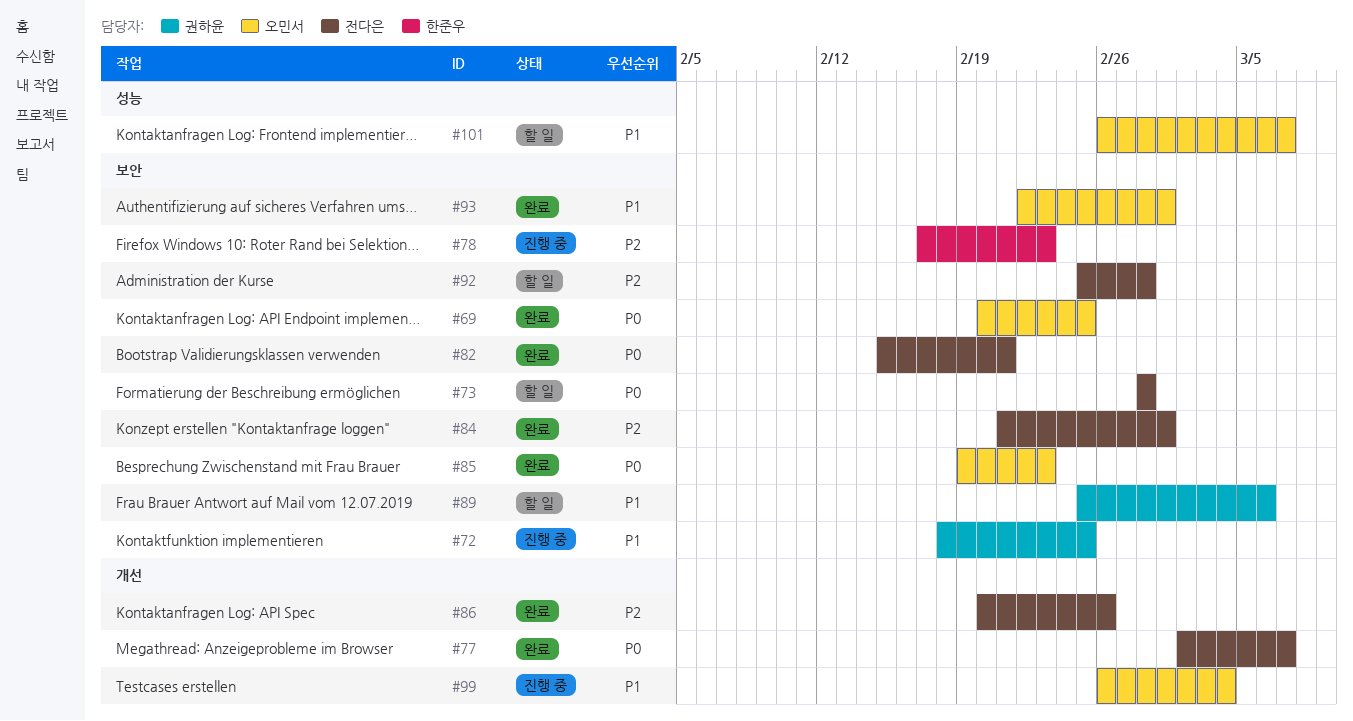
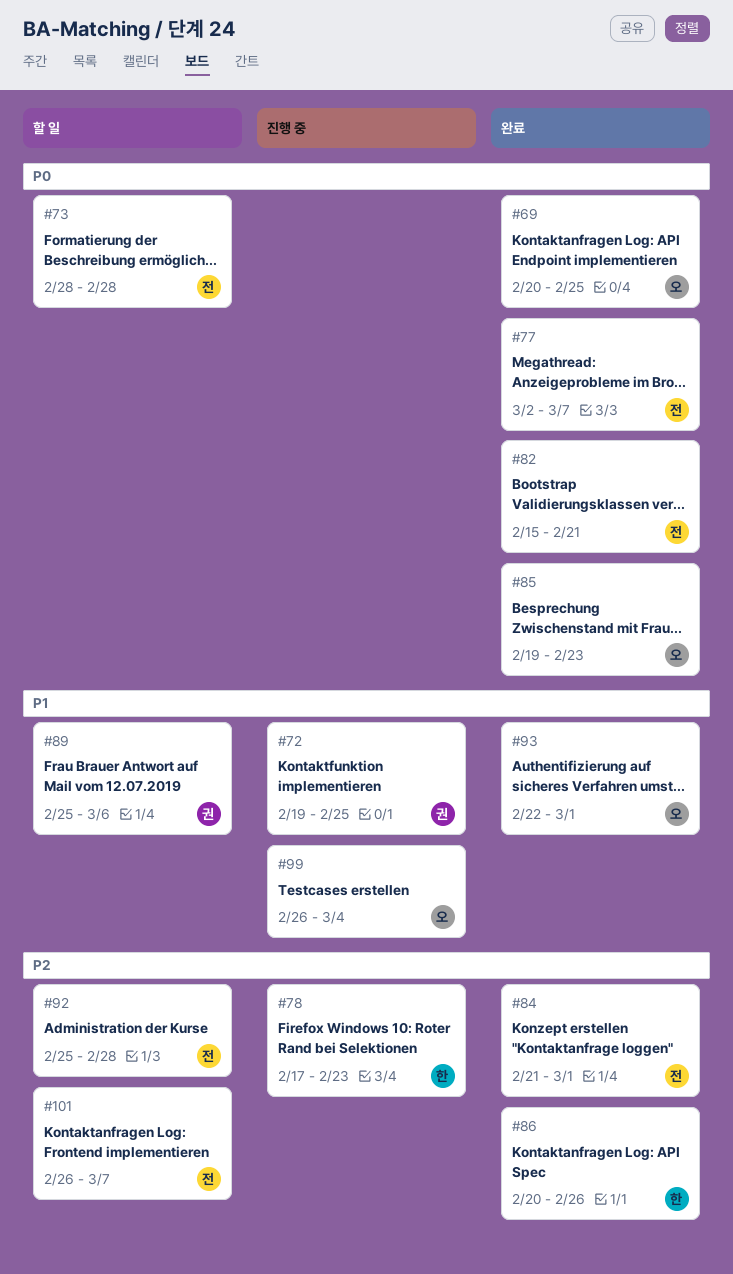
#72, start: Feb 18 -> Feb 19
#86, owner: 전다은 -> 한준우
#101, owner: 오민서 -> 전다은
#101, priority: P1 -> P2

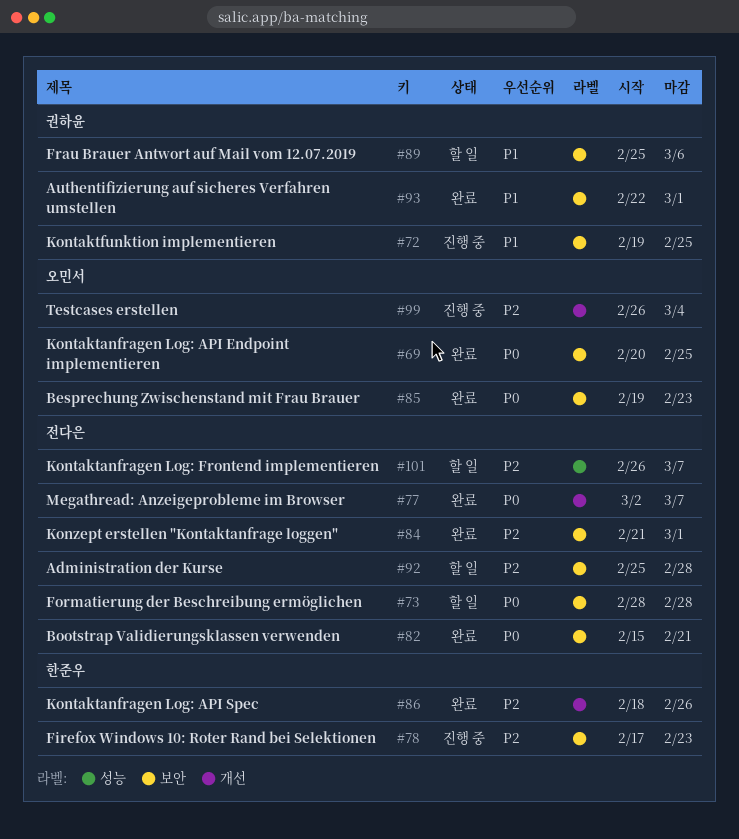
#86, start: Feb 20 -> Feb 18
#93, owner: 오민서 -> 권하윤
#99, priority: P1 -> P2

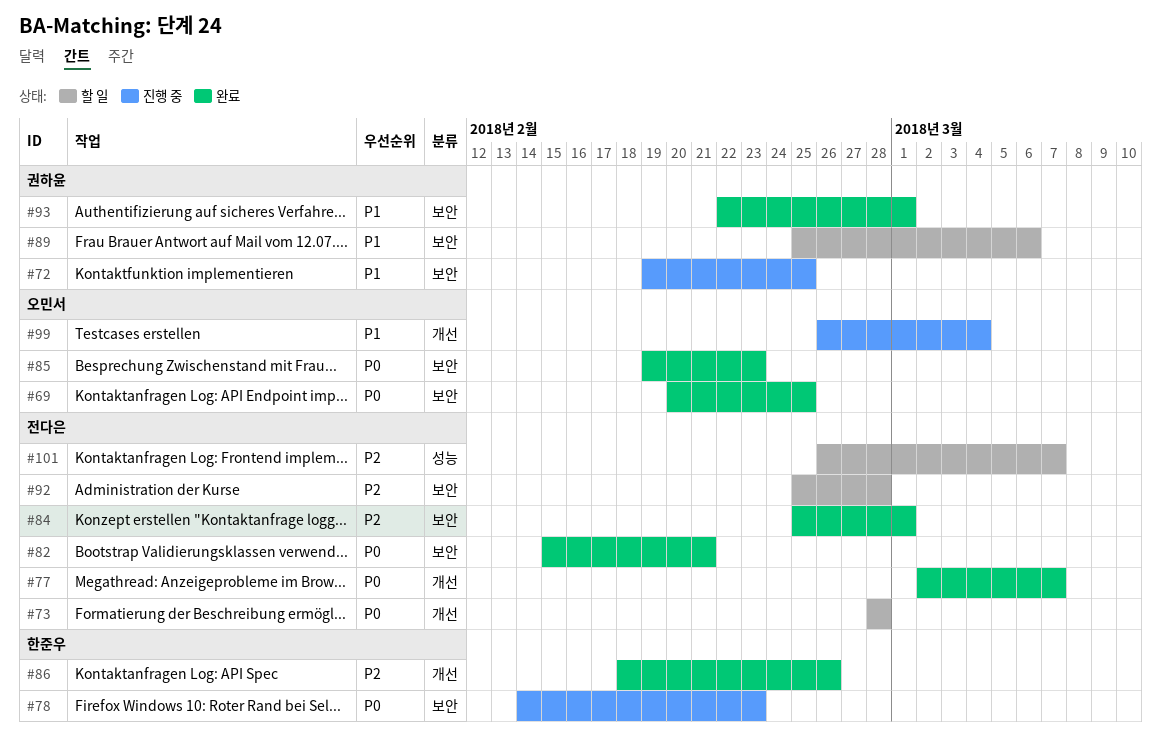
#73, label: 보안 -> 개선
#78, priority: P2 -> P0
#78, start: Feb 17 -> Feb 14
#84, start: Feb 21 -> Feb 25
#99, priority: P2 -> P1

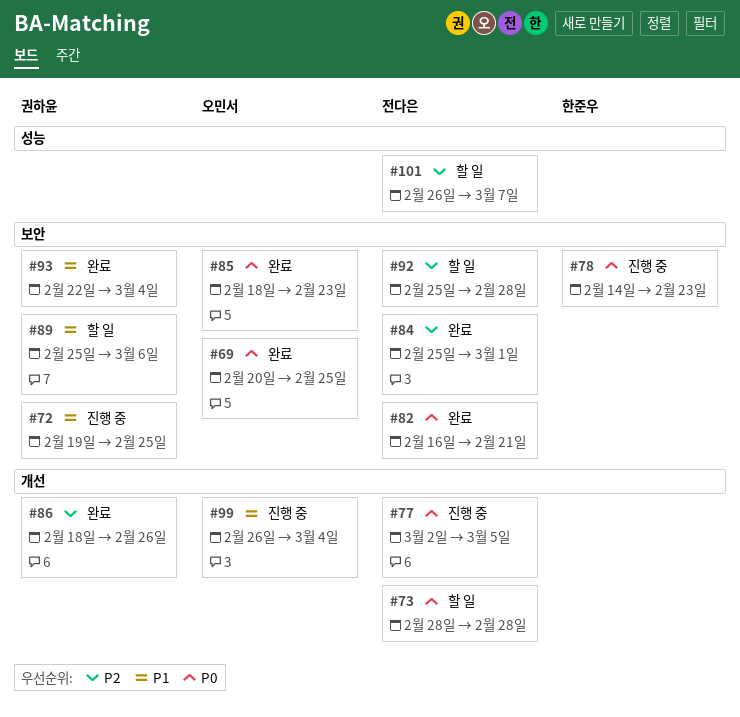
#77, status: 완료 -> 진행 중
#77, due: Mar 7 -> Mar 5
#82, start: Feb 15 -> Feb 16
#85, start: Feb 19 -> Feb 18
#86, owner: 한준우 -> 권하윤
#93, due: Mar 1 -> Mar 4

